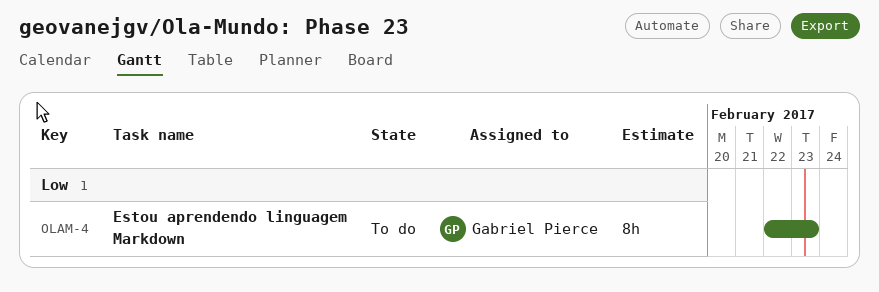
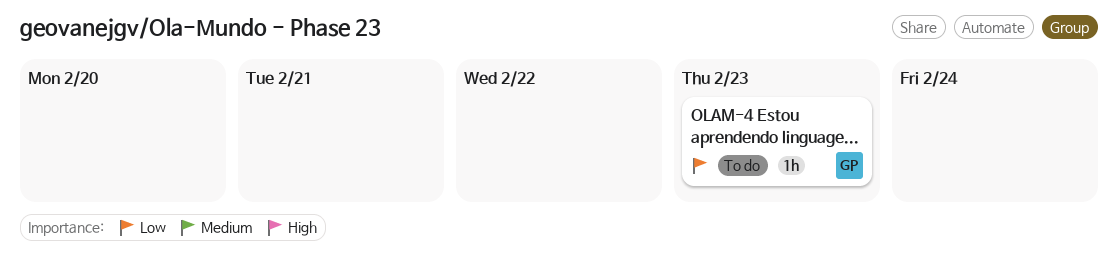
OLAM-4, estimate: 8h -> 1h

